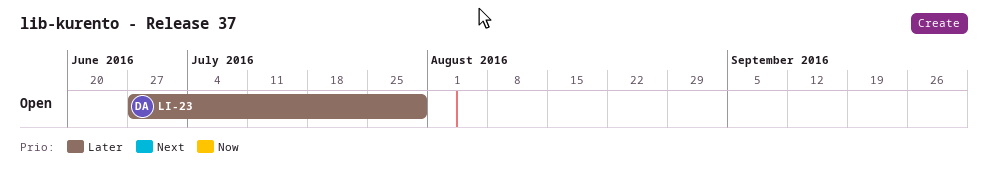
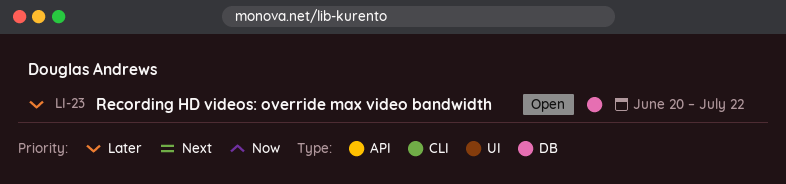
LI-23, start: Jun 27 -> Jun 20
LI-23, due: Jul 29 -> Jul 22

